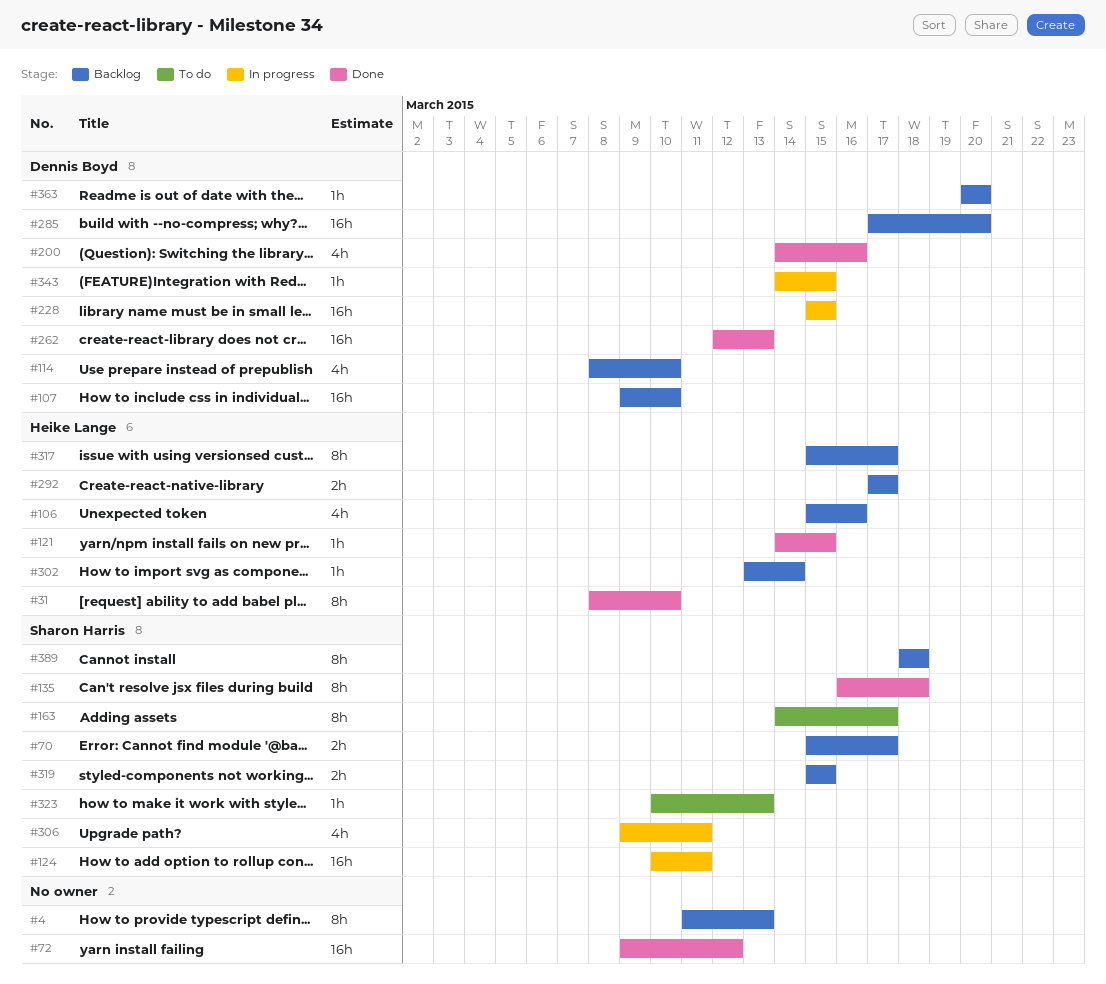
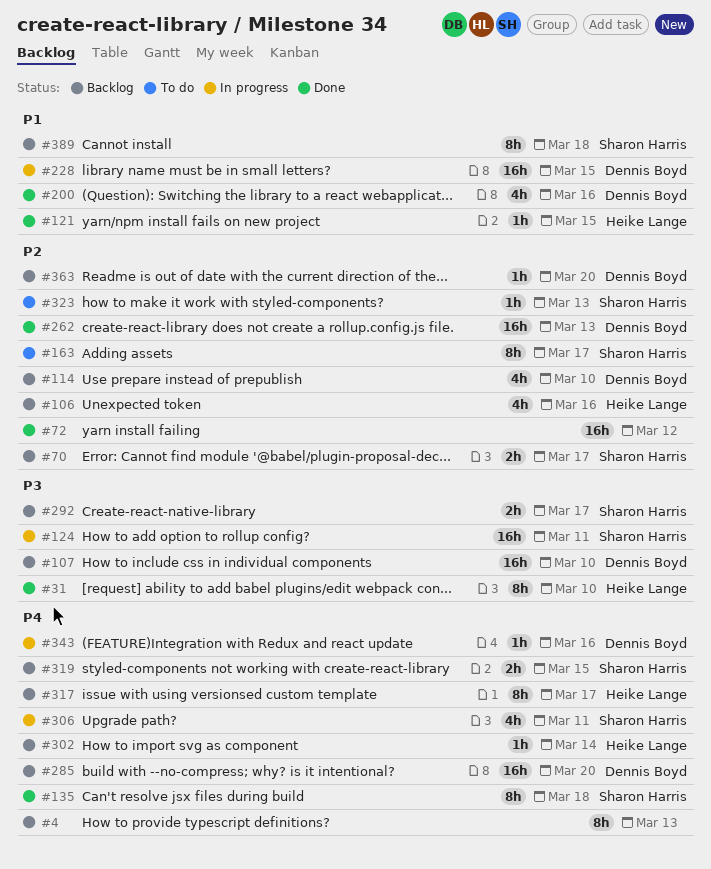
#292, owner: Heike Lange -> Sharon Harris
#343, due: Mar 15 -> Mar 16

